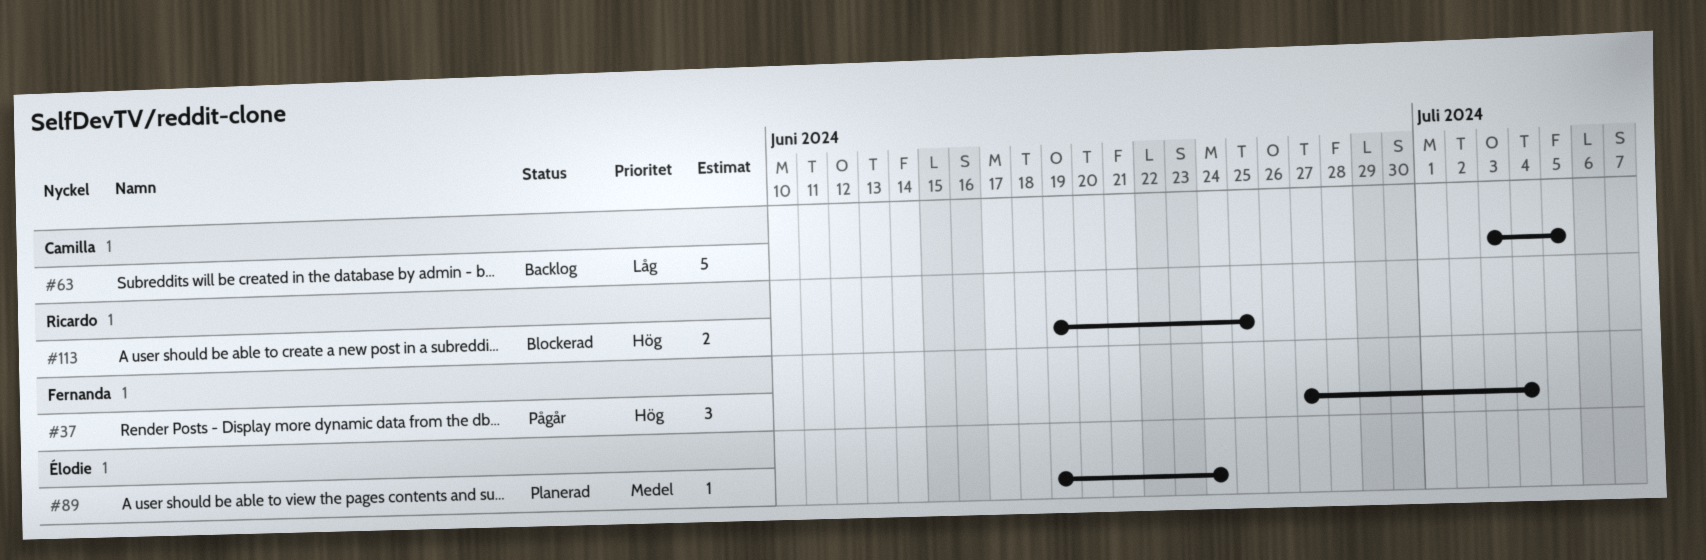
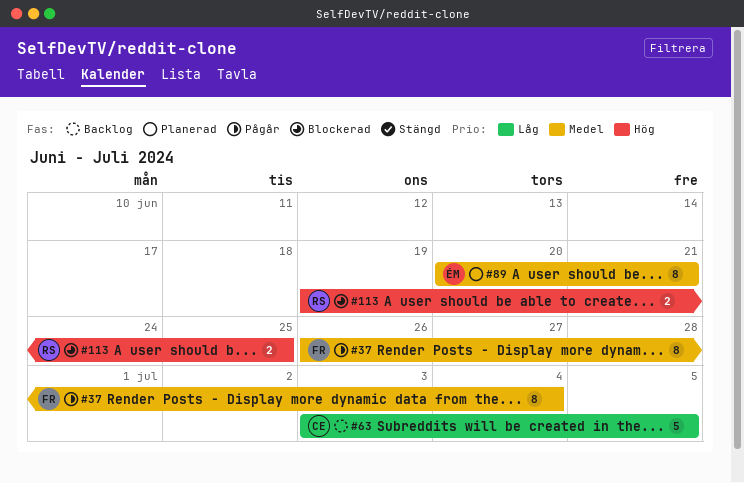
#37, priority: Hög -> Medel
#37, estimate: 3 -> 8
#37, start: Jun 27 -> Jun 26
#89, estimate: 1 -> 8
#89, start: Jun 19 -> Jun 20
#89, due: Jun 24 -> Jun 21

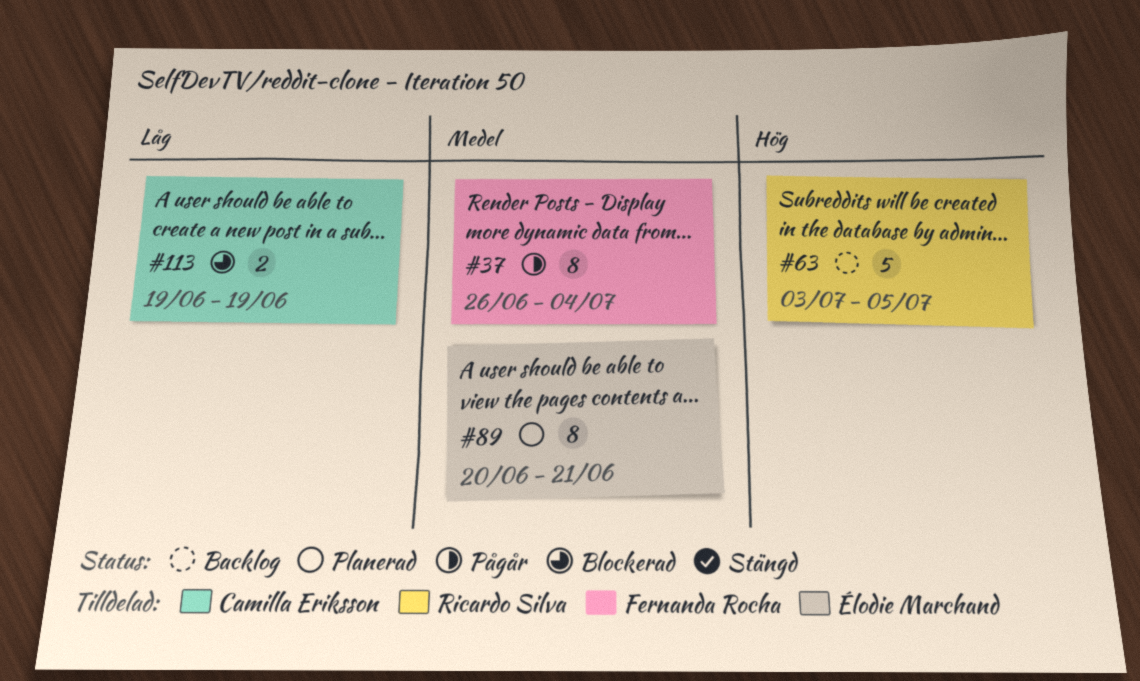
#63, owner: Camilla Eriksson -> Ricardo Silva
#63, priority: Låg -> Hög
#113, owner: Ricardo Silva -> Camilla Eriksson
#113, priority: Hög -> Låg
#113, due: Jun 25 -> Jun 19

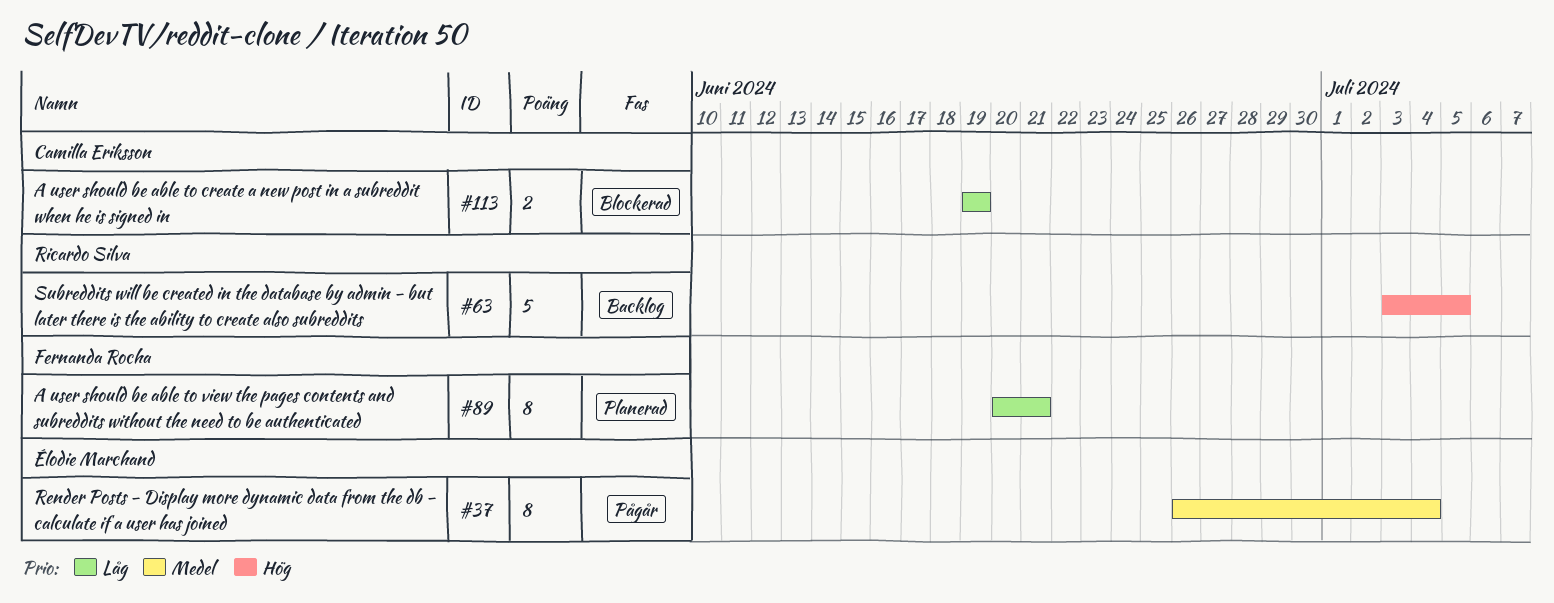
#37, owner: Fernanda Rocha -> Élodie Marchand
#89, owner: Élodie Marchand -> Fernanda Rocha
#89, priority: Medel -> Låg

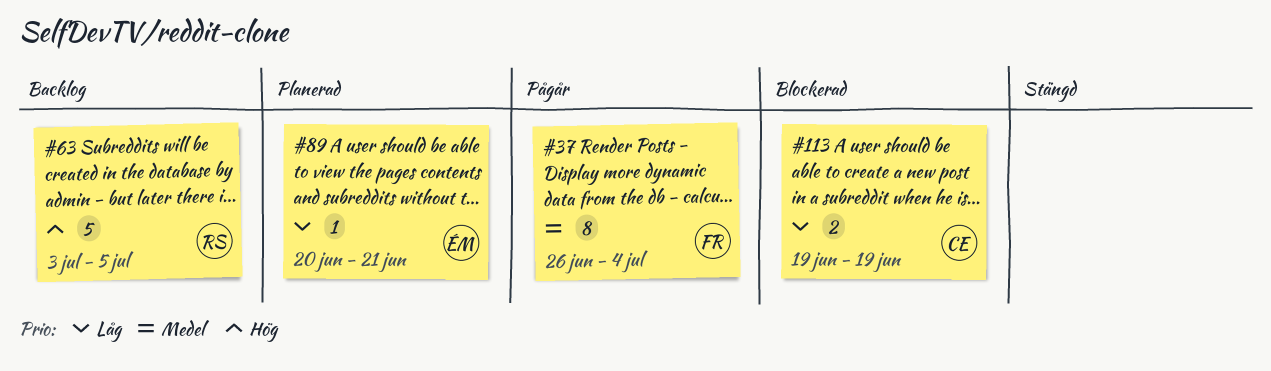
#37, owner: Élodie Marchand -> Fernanda Rocha
#89, owner: Fernanda Rocha -> Élodie Marchand
#89, estimate: 8 -> 1

